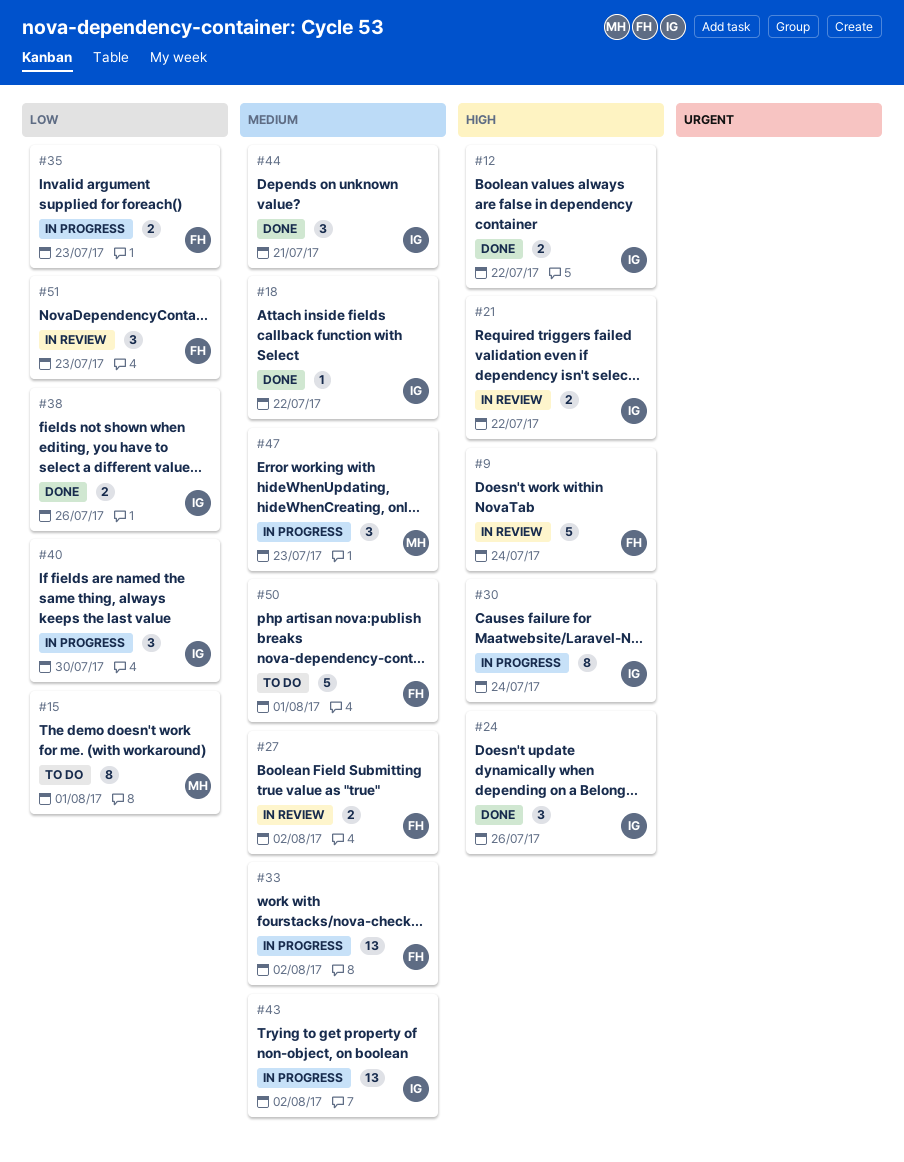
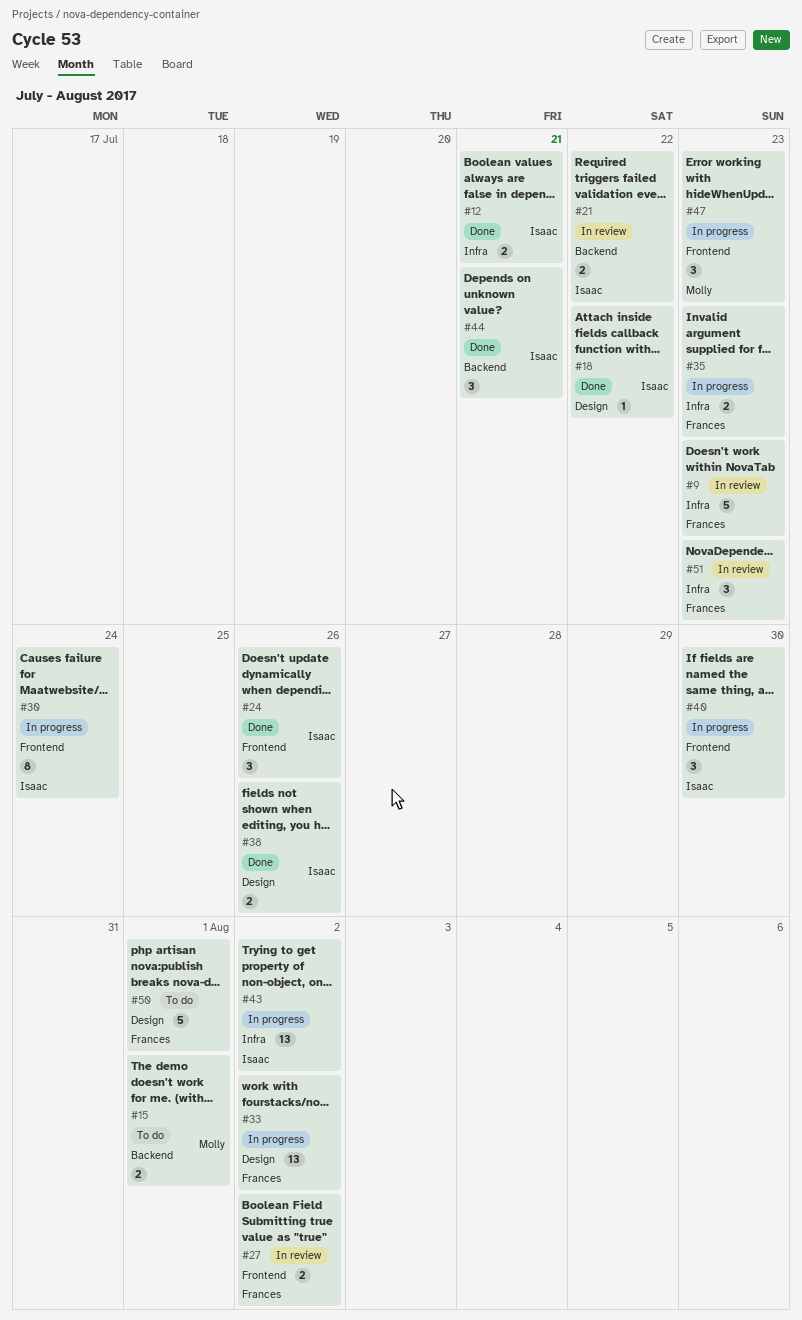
#9, due: Jul 24 -> Jul 23
#12, due: Jul 22 -> Jul 21
#15, estimate: 8 -> 2

